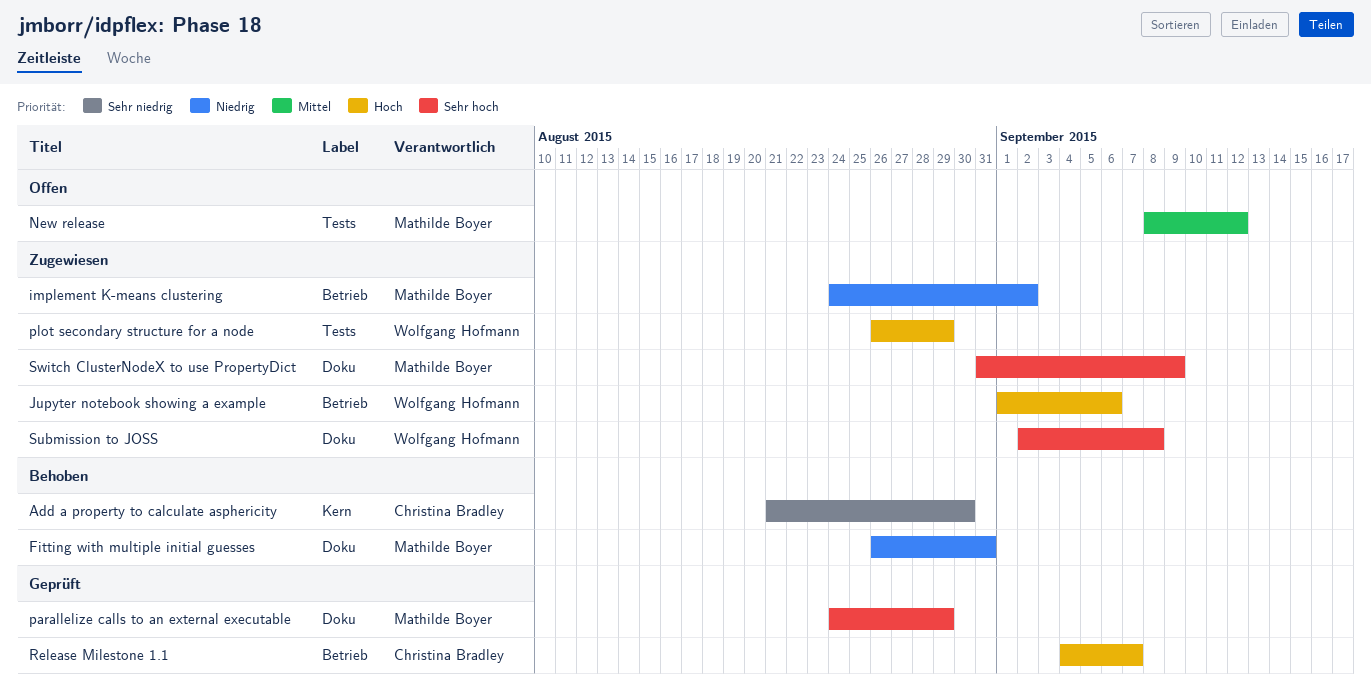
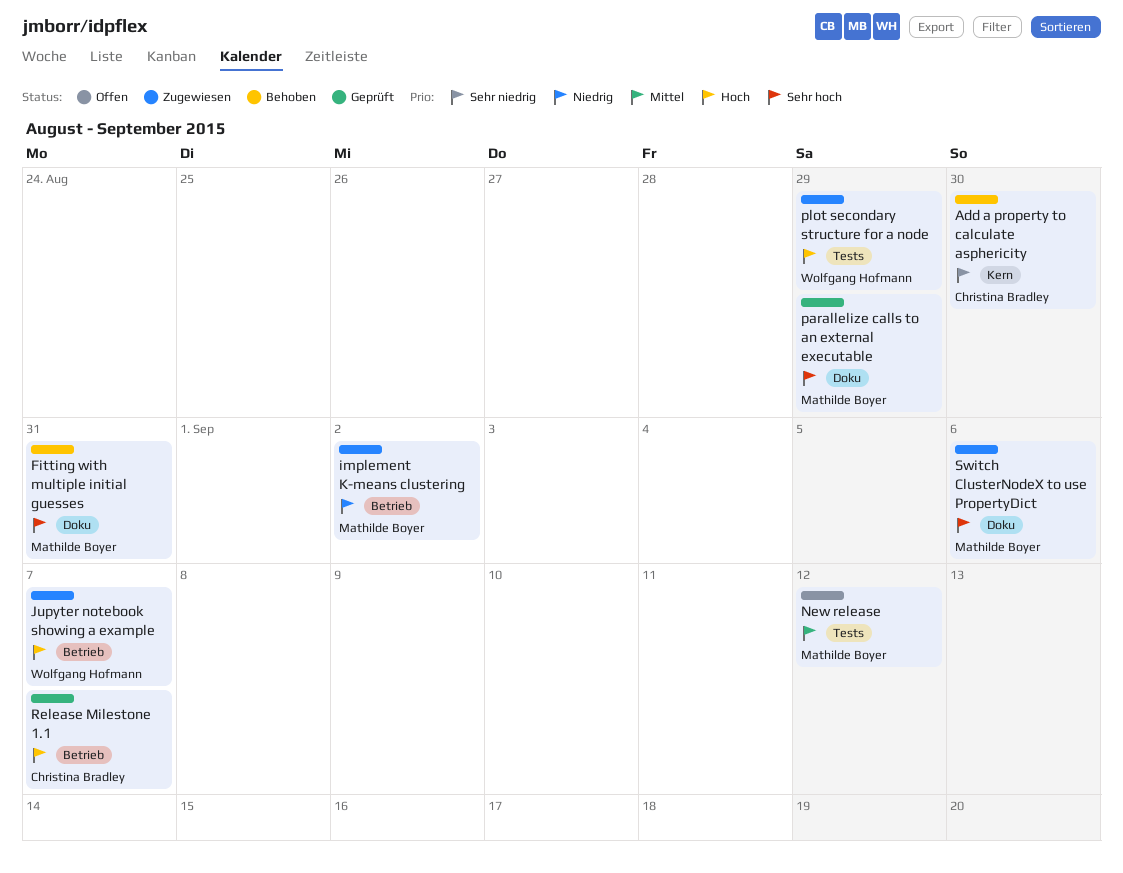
Fitting with multiple initial guesses, priority: Niedrig -> Sehr hoch
Jupyter notebook showing a example, due: Sep 6 -> Sep 7
Submission to JOSS: present -> none
Switch ClusterNodeX to use PropertyDict, due: Sep 9 -> Sep 6

